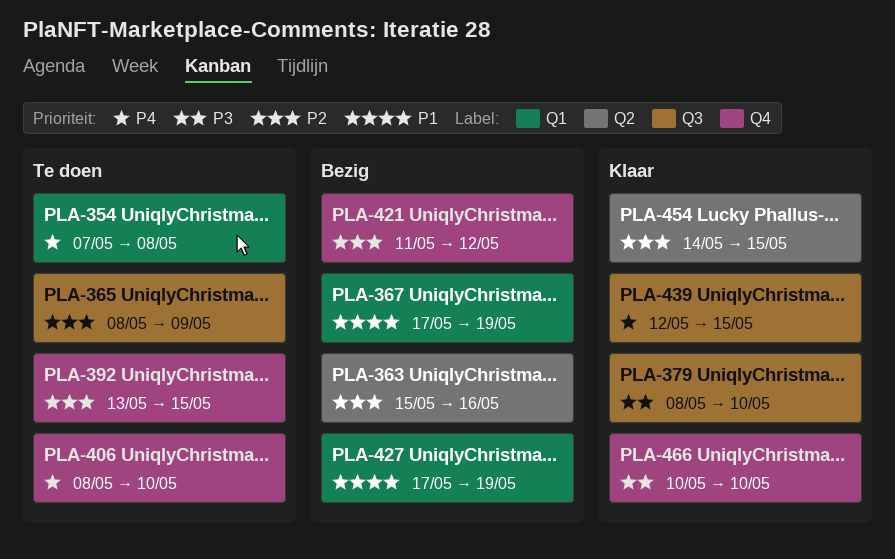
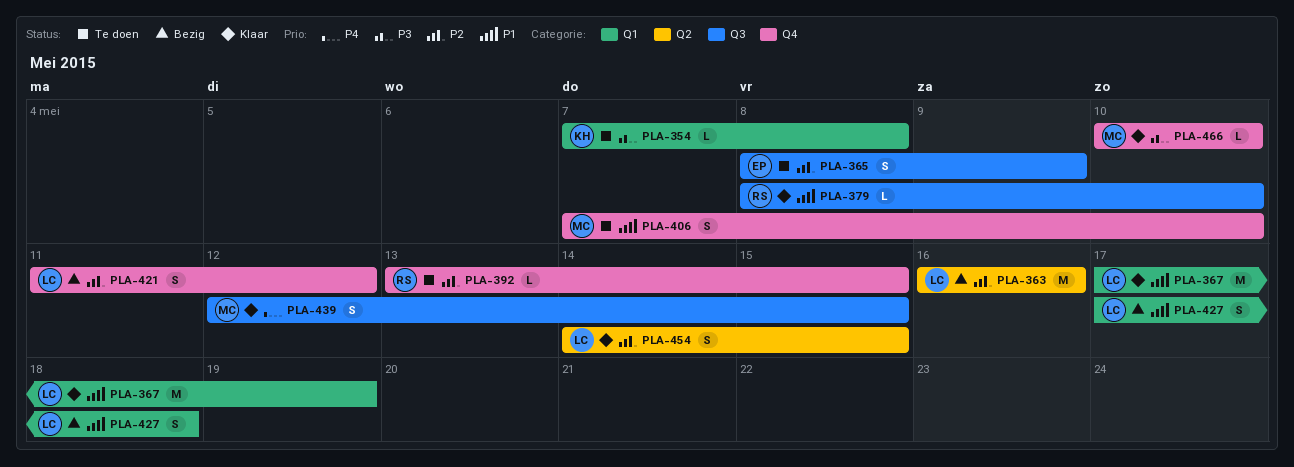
PLA-354, priority: P4 -> P3
PLA-363, start: May 15 -> May 16
PLA-367, status: Bezig -> Klaar
PLA-379, priority: P3 -> P1
PLA-406, priority: P4 -> P1
PLA-406, start: May 8 -> May 7
PLA-427, due: May 19 -> May 18

